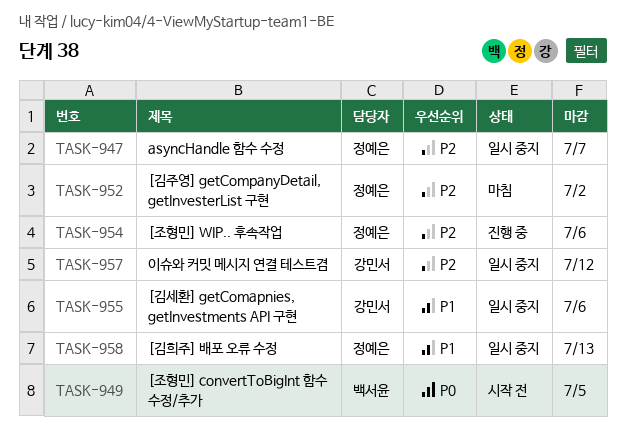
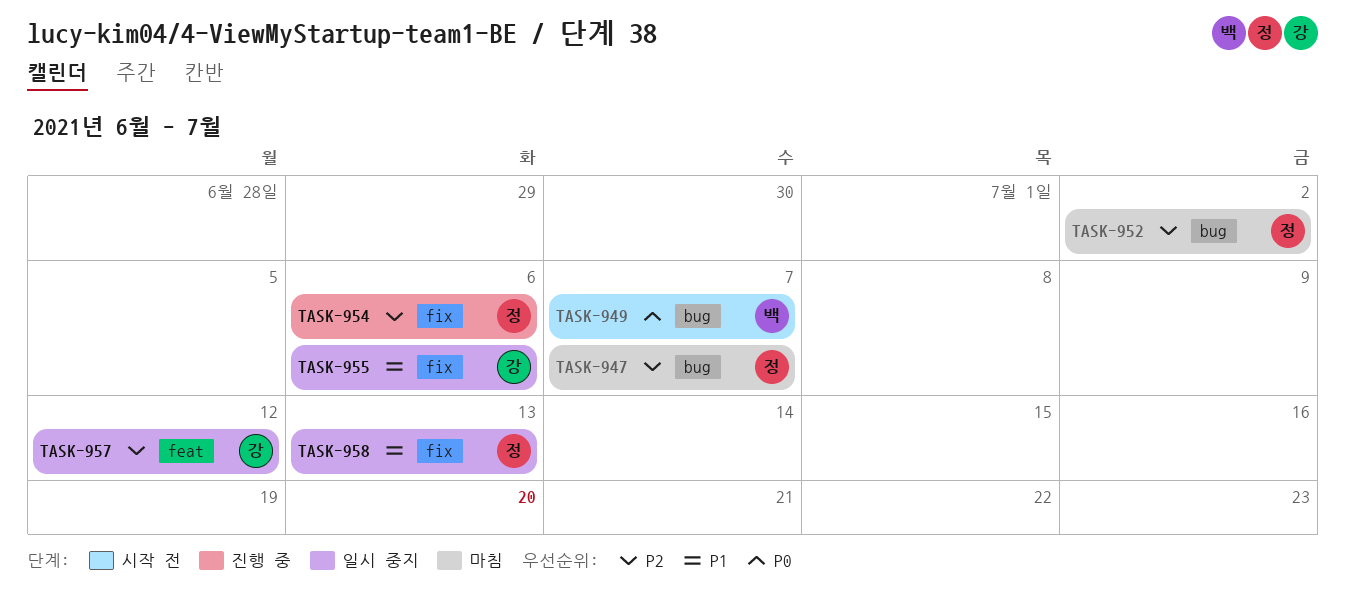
TASK-947, status: 일시 중지 -> 마침
TASK-949, due: Jul 5 -> Jul 7

